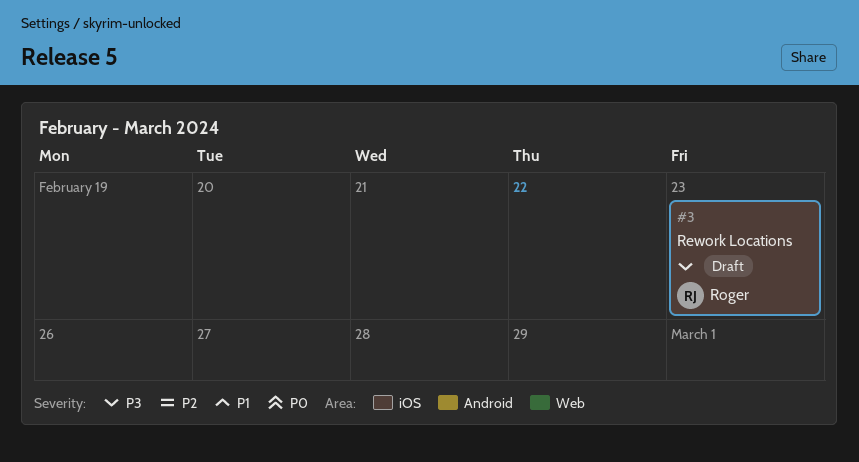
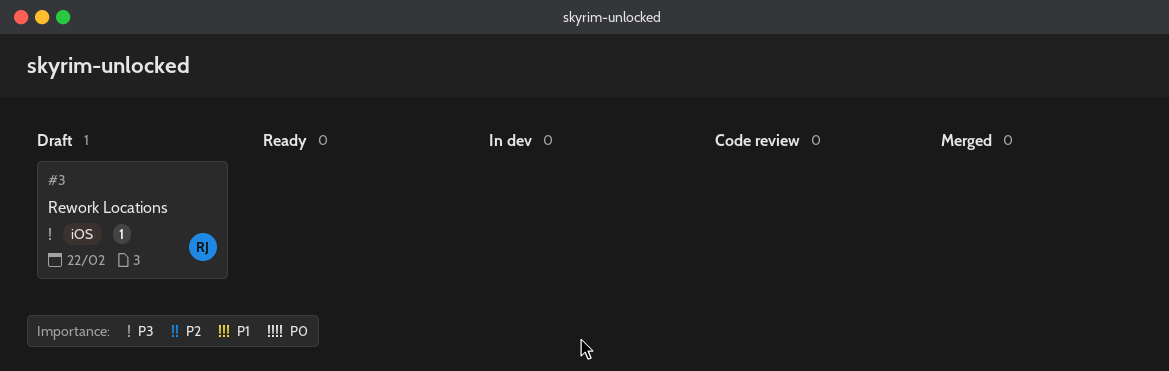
#3, due: Feb 23 -> Feb 22

